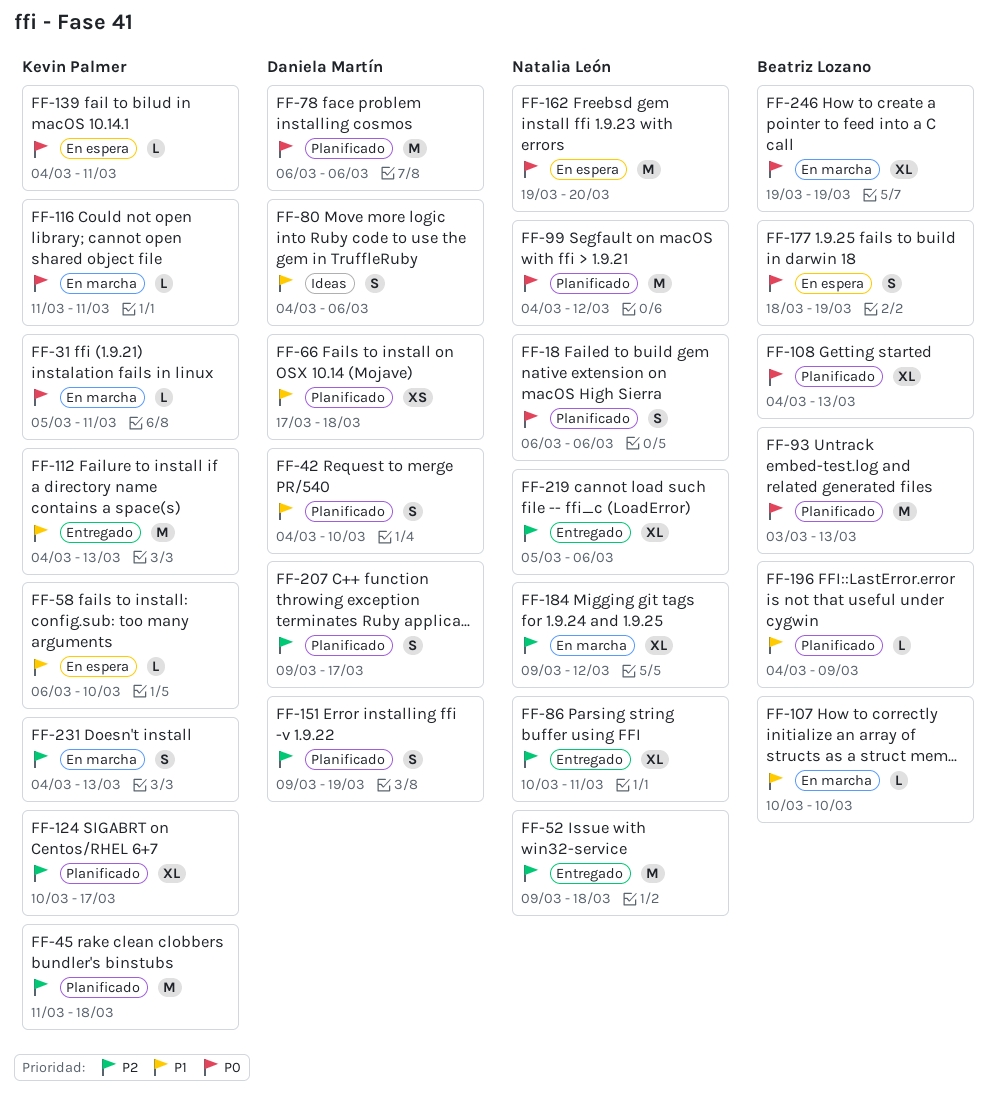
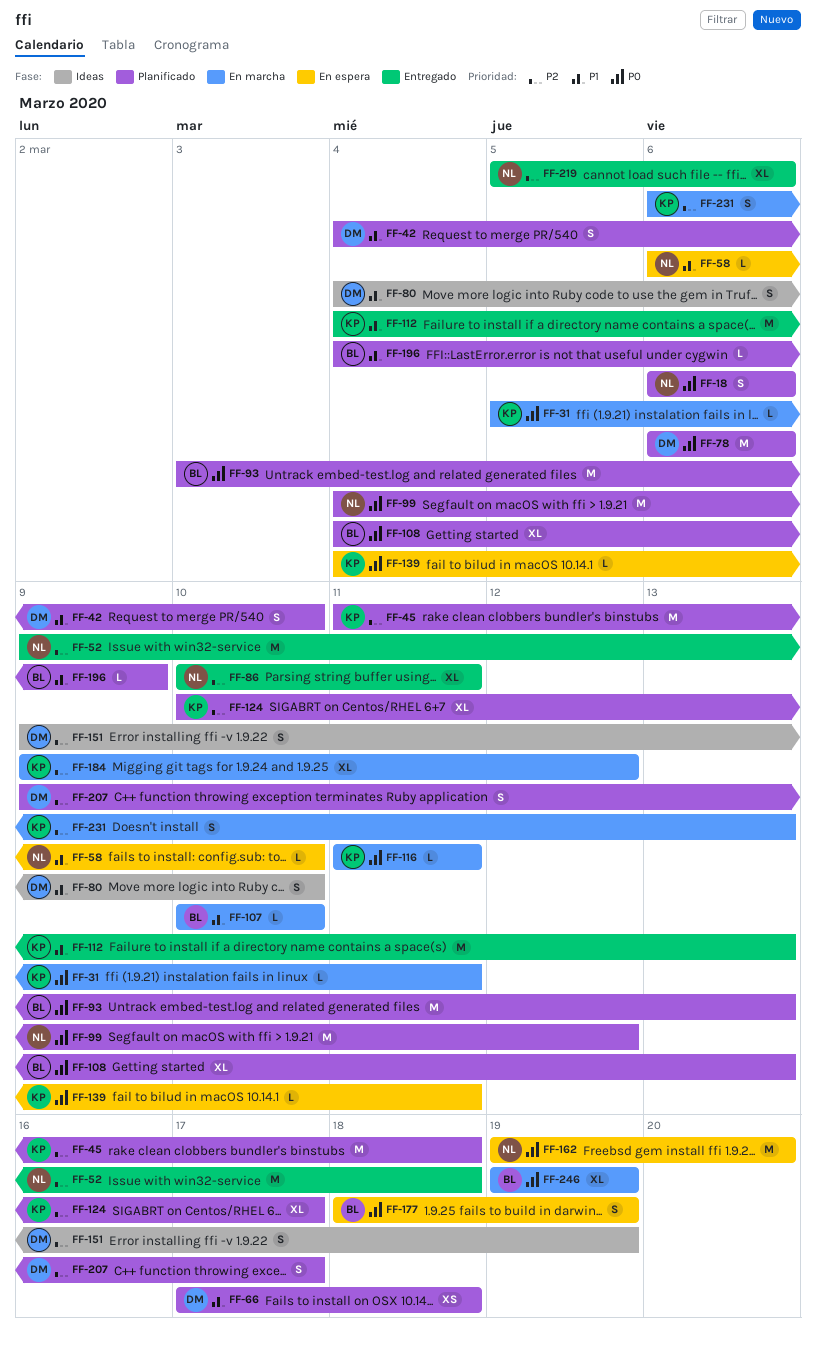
FF-58, owner: Kevin Palmer -> Natalia León
FF-80, due: Mar 6 -> Mar 10
FF-151, status: Planificado -> Ideas
FF-184, owner: Natalia León -> Kevin Palmer
FF-231, start: Mar 4 -> Mar 6

